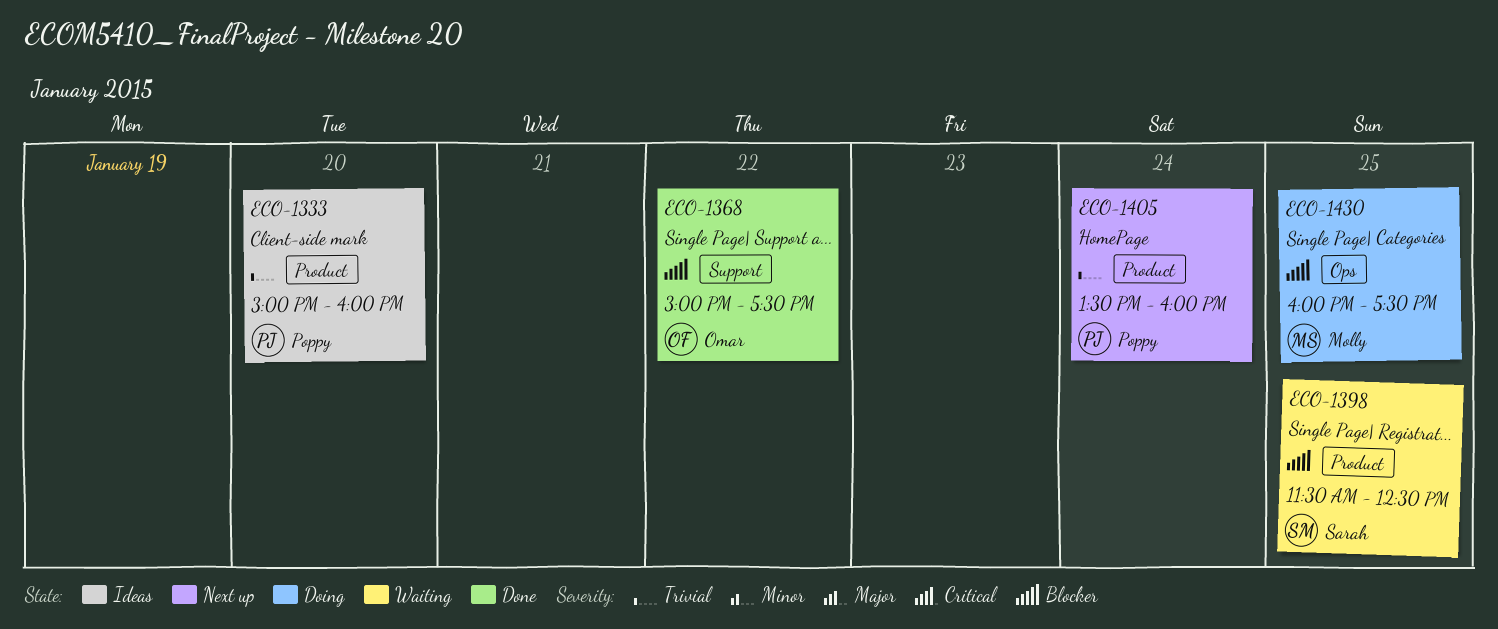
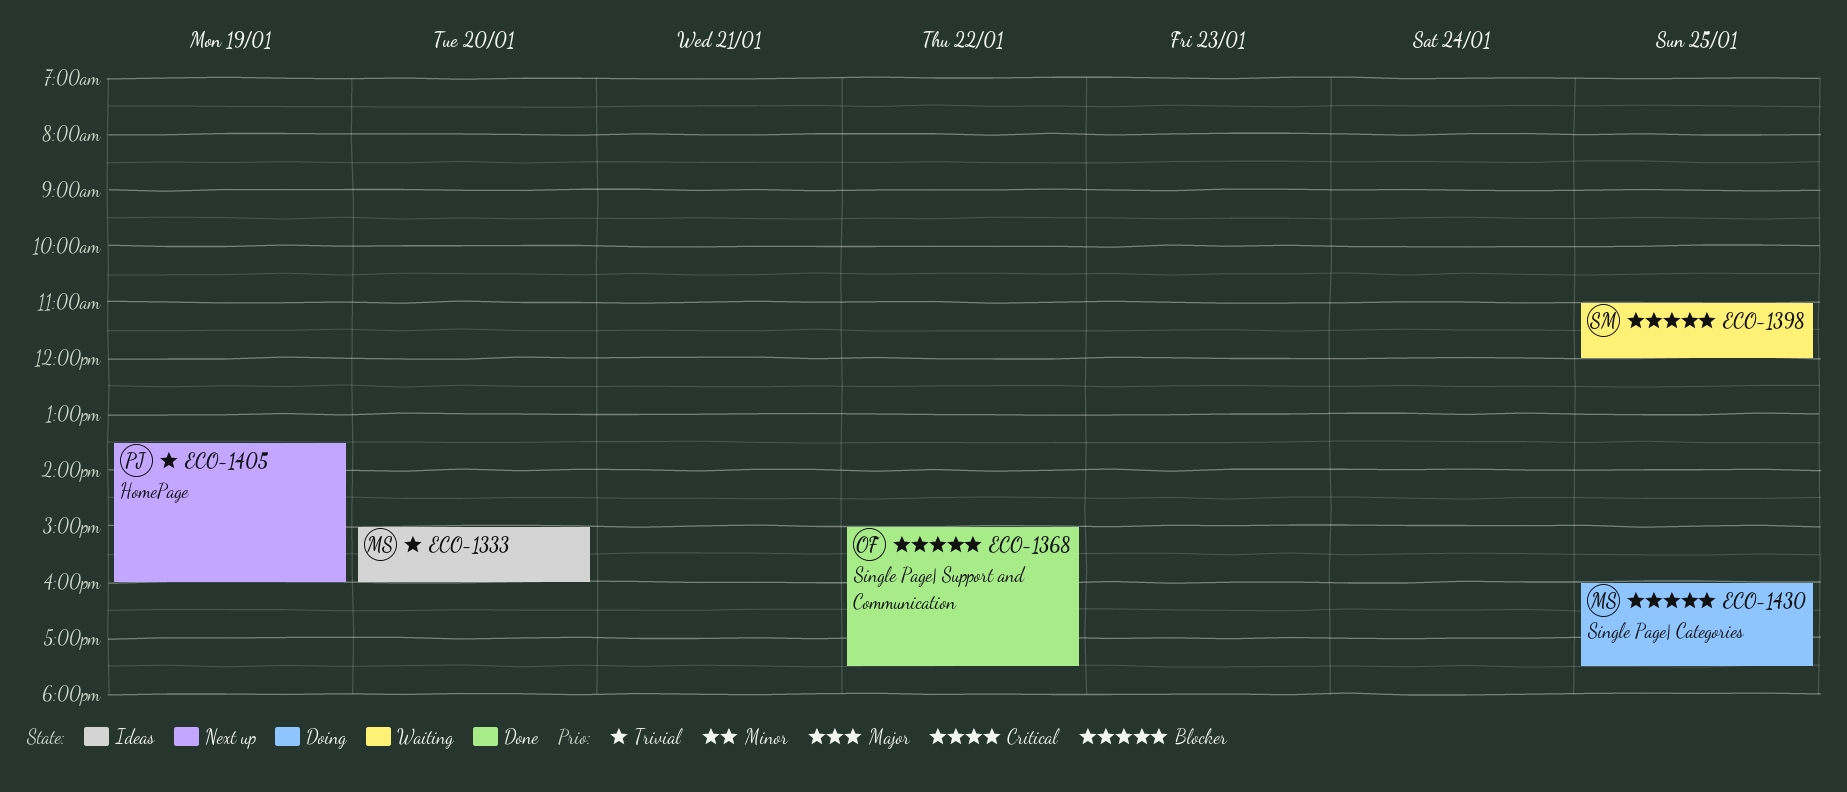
ECO-1333, owner: Poppy -> Molly
ECO-1398, begins: 11:30 -> 11:00
ECO-1398, ends: 12:30 -> 12:00
ECO-1405, day: Jan 24 -> Jan 19

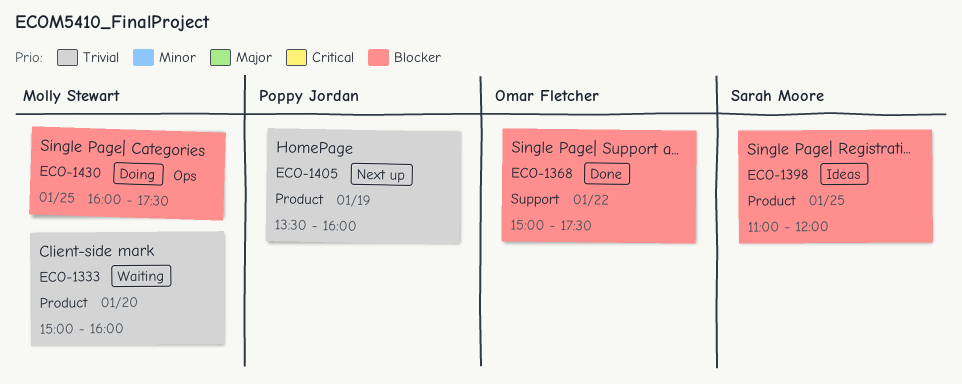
ECO-1333, status: Ideas -> Waiting
ECO-1398, status: Waiting -> Ideas

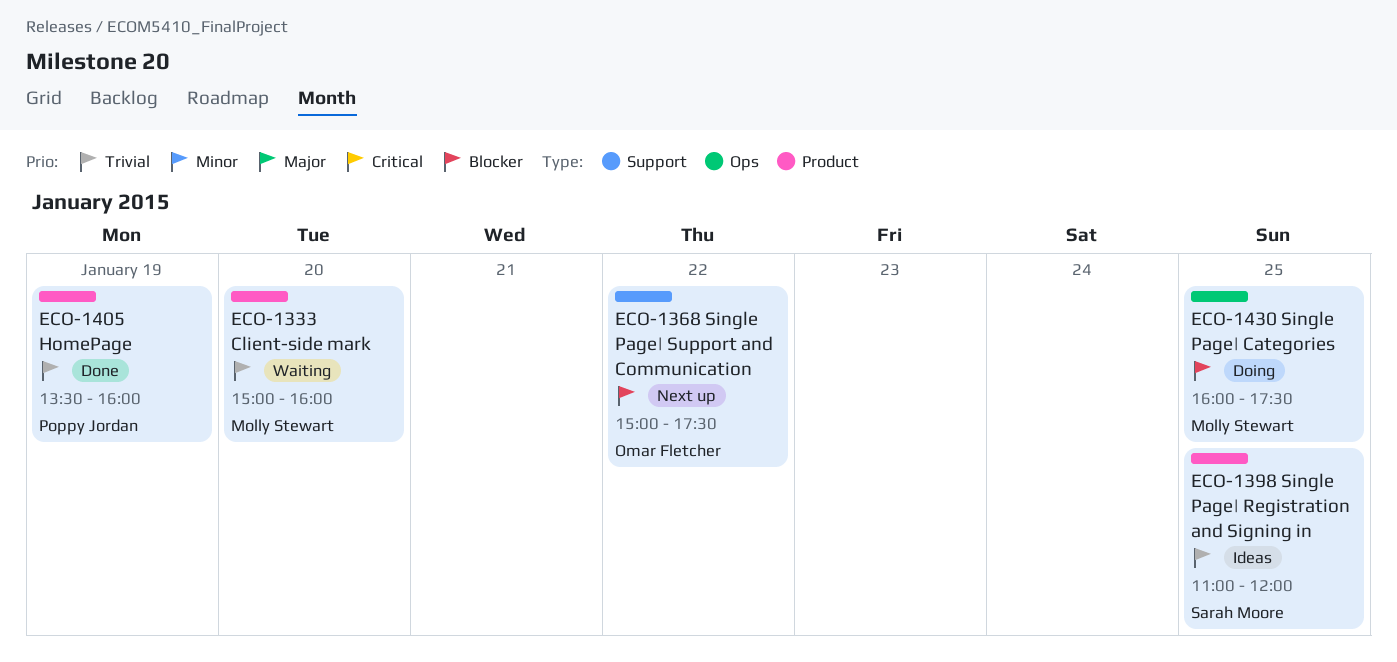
ECO-1368, status: Done -> Next up
ECO-1398, priority: Blocker -> Trivial
ECO-1405, status: Next up -> Done

